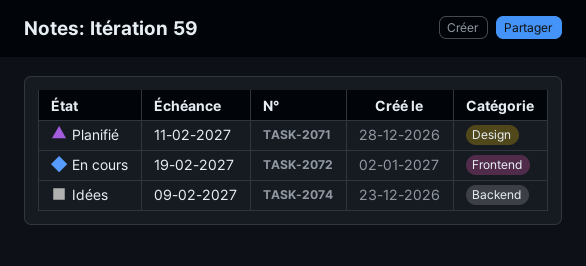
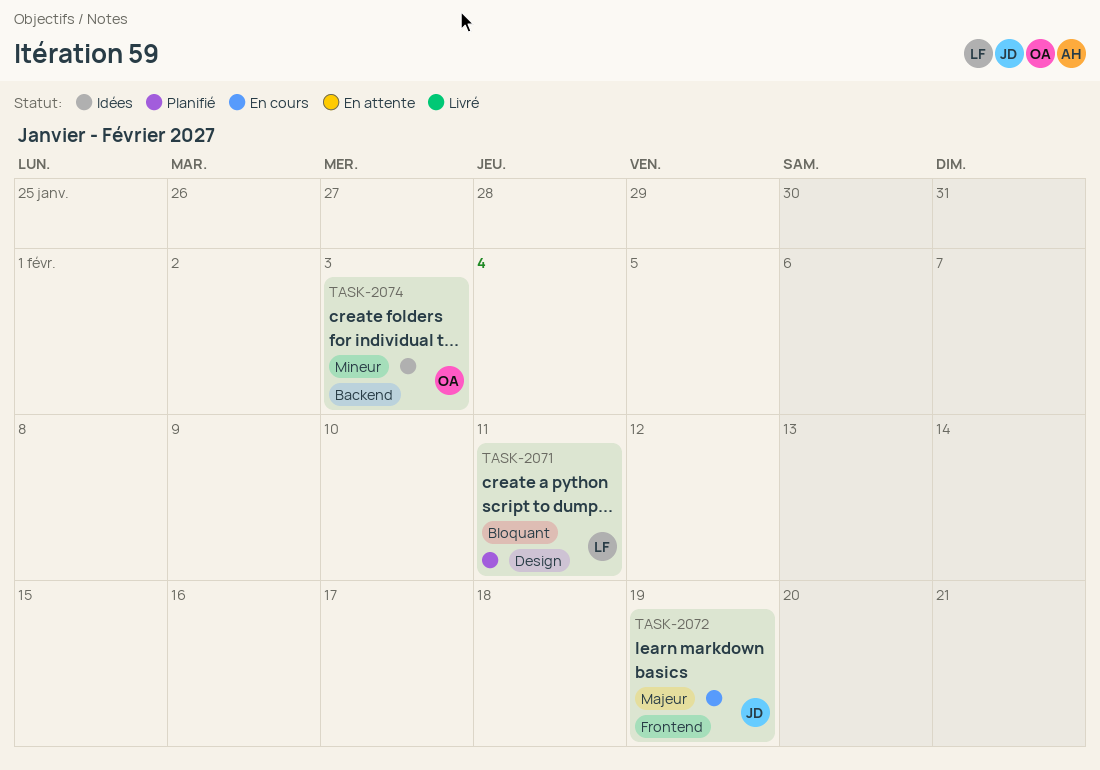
TASK-2074, due: Feb 9 -> Feb 3

